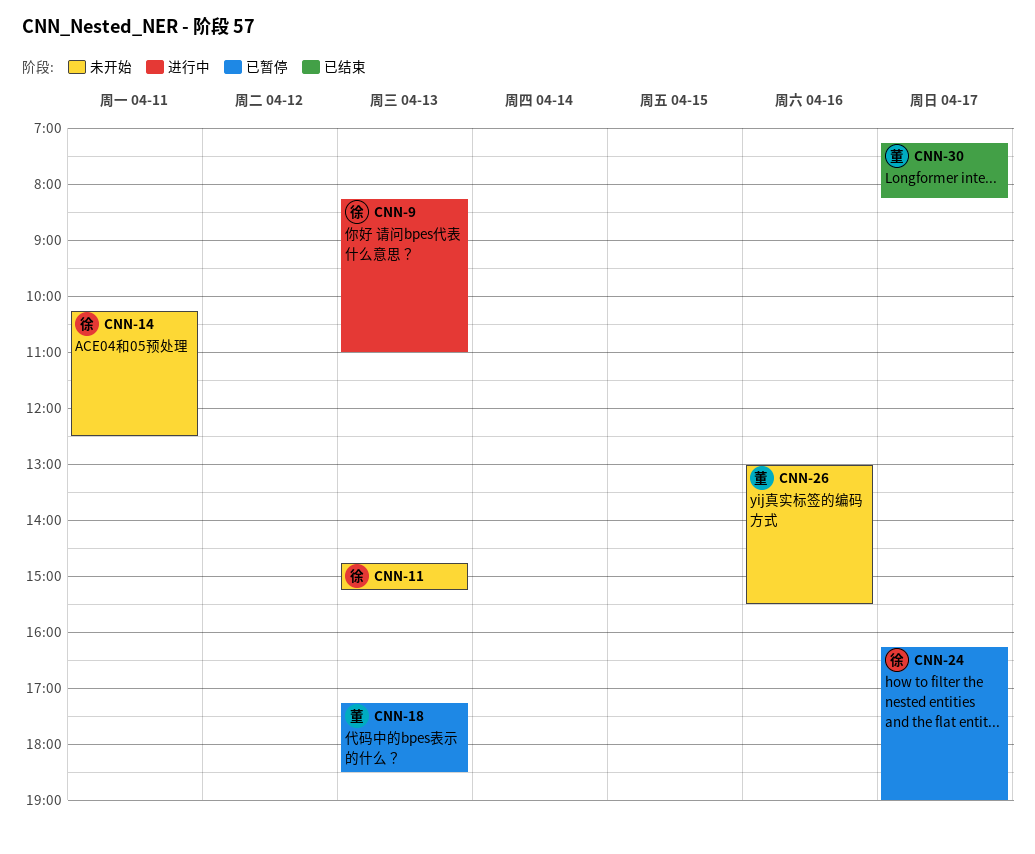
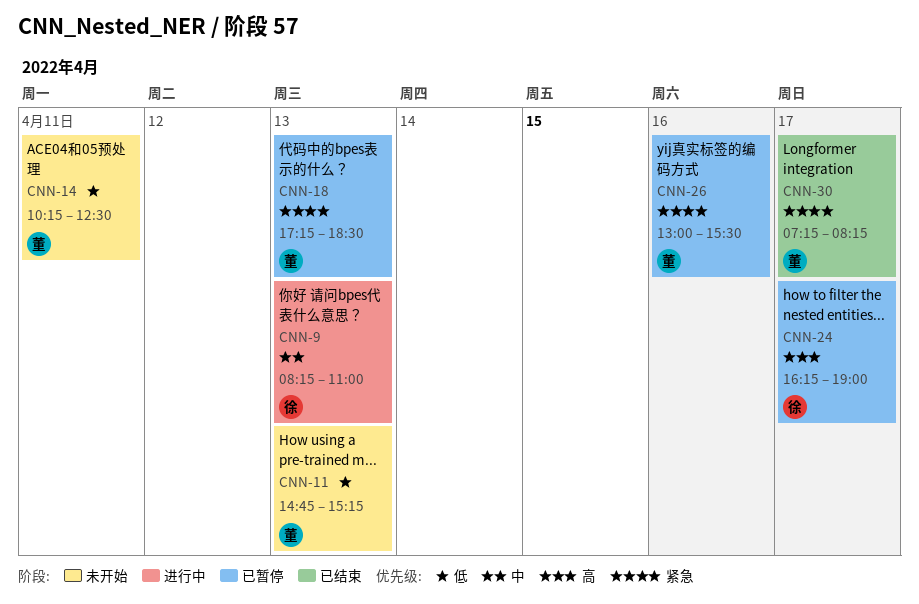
CNN-11, owner: 徐 -> 董
CNN-14, owner: 徐 -> 董
CNN-26, status: 未开始 -> 已暂停

